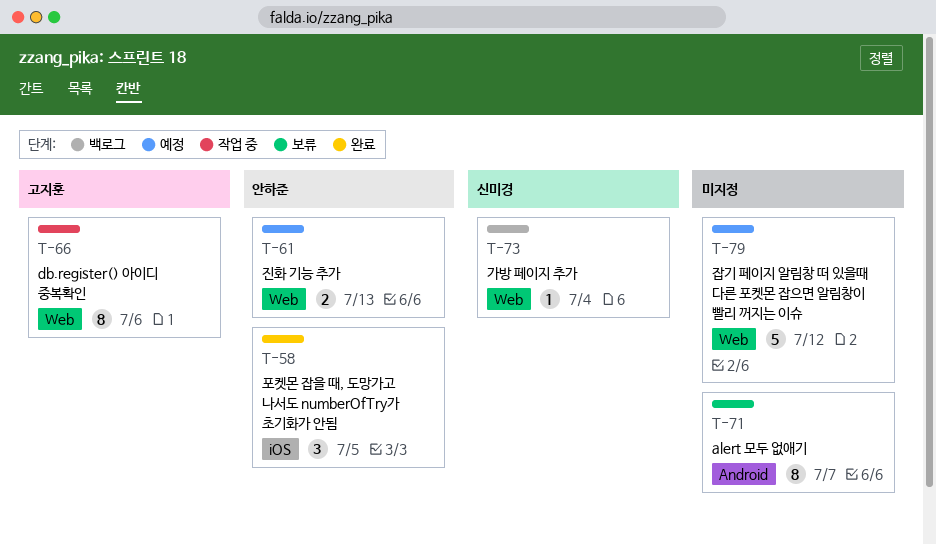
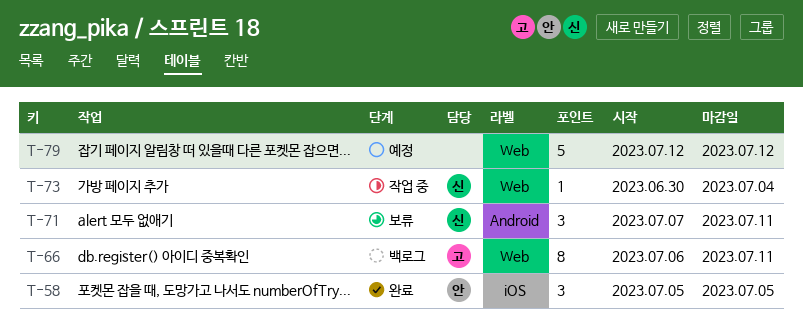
T-61: present -> none
T-66, status: 작업 중 -> 백로그
T-66, due: Jul 6 -> Jul 11
T-71, owner: none -> 신미경
T-71, estimate: 8 -> 3
T-71, due: Jul 7 -> Jul 11
T-73, status: 백로그 -> 작업 중

